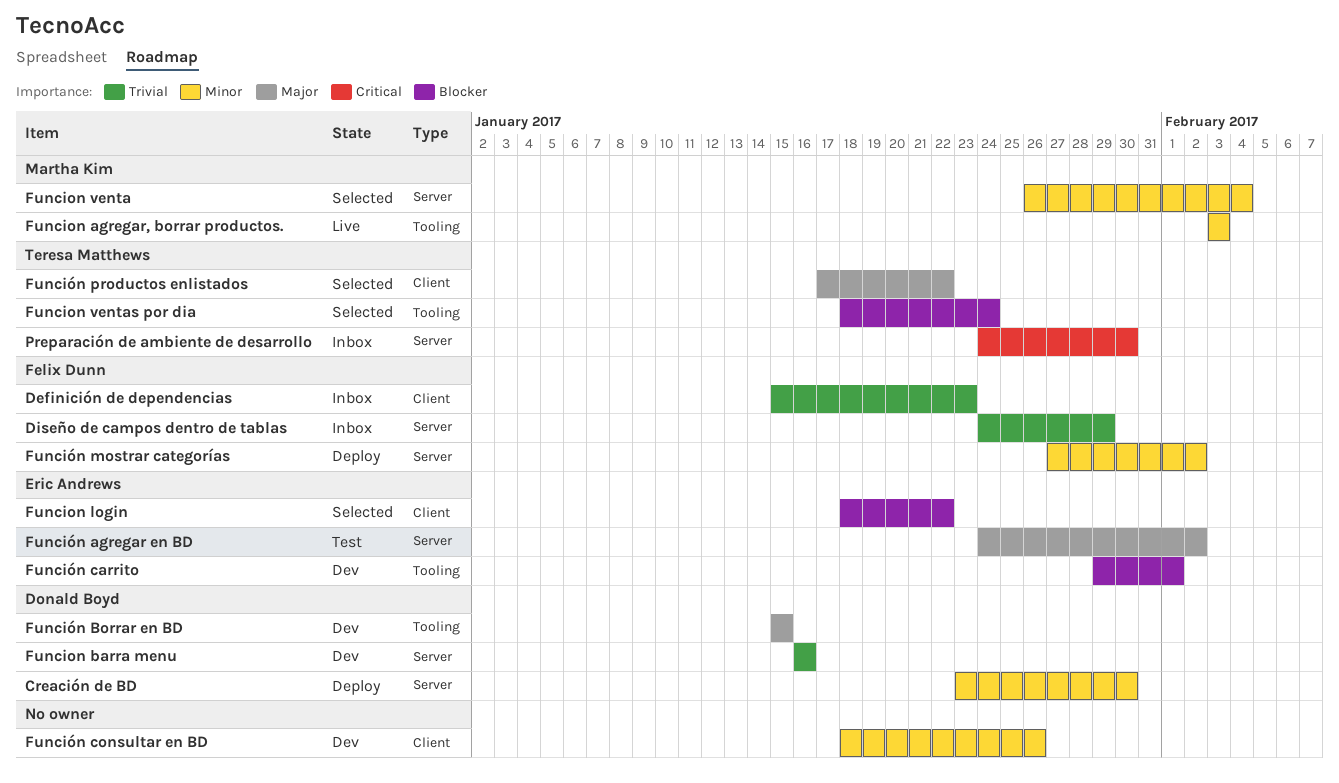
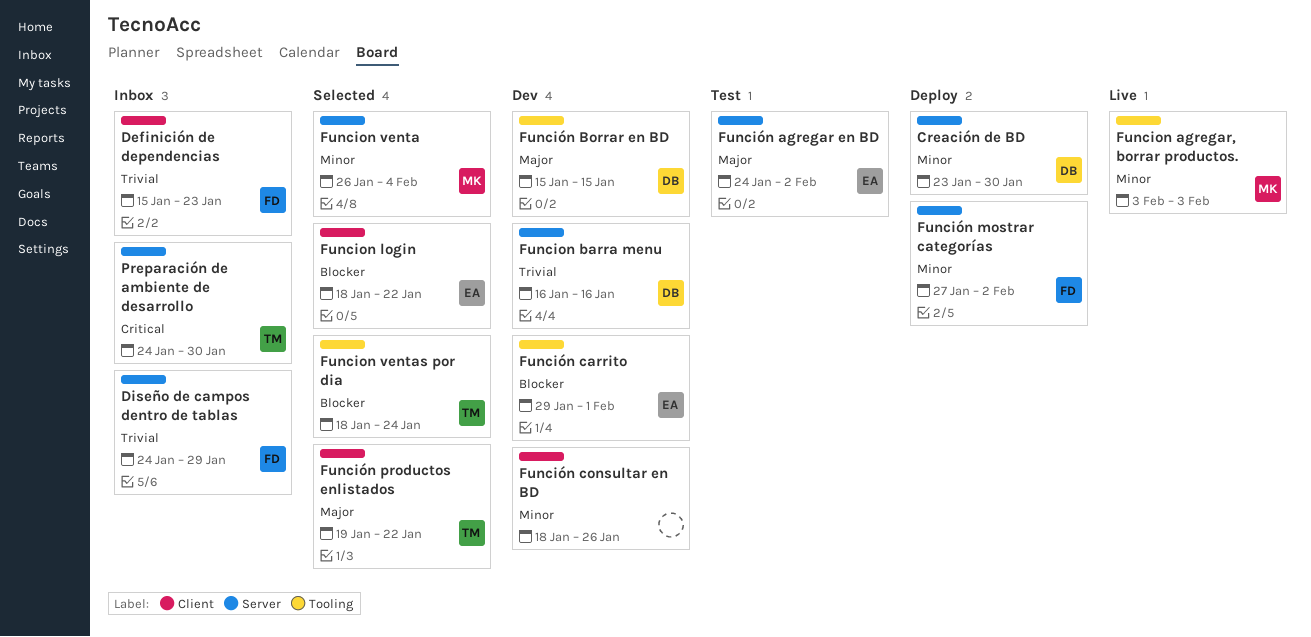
Función productos enlistados, start: Jan 17 -> Jan 19

